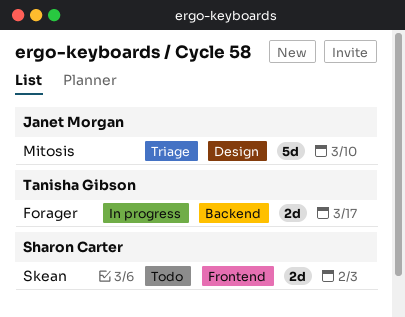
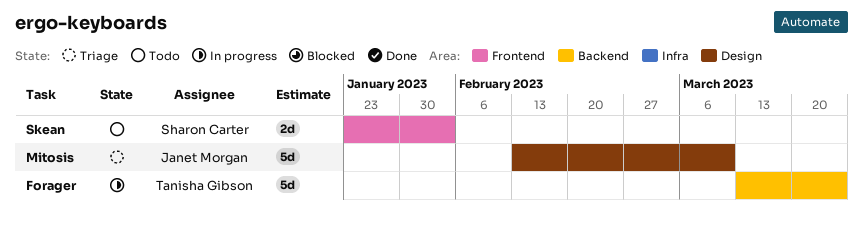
Forager, estimate: 2d -> 5d
Forager, due: Mar 17 -> Mar 24

